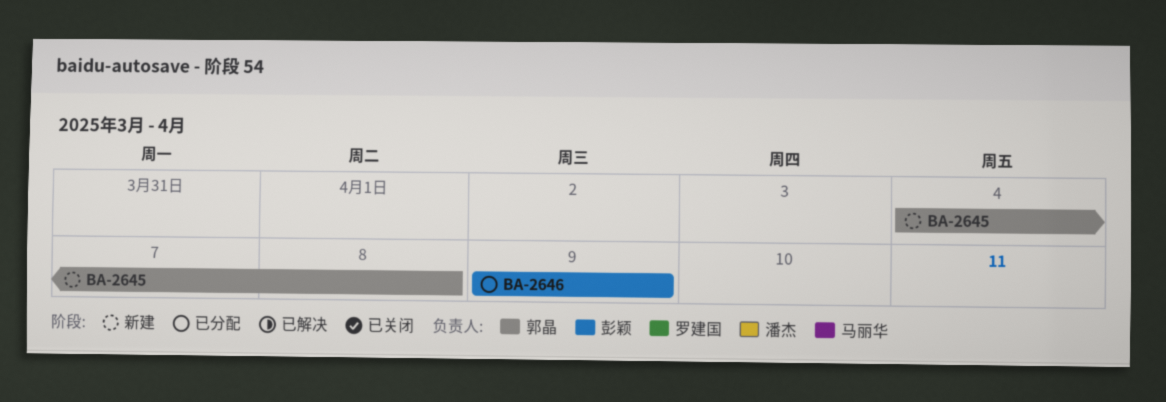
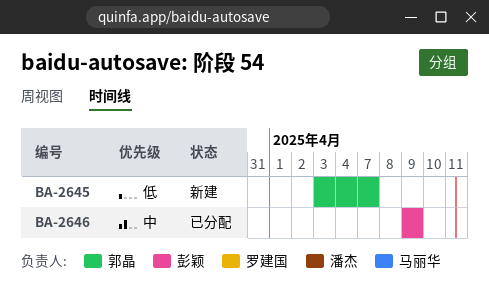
BA-2645, start: Apr 4 -> Apr 3
BA-2645, due: Apr 8 -> Apr 7

